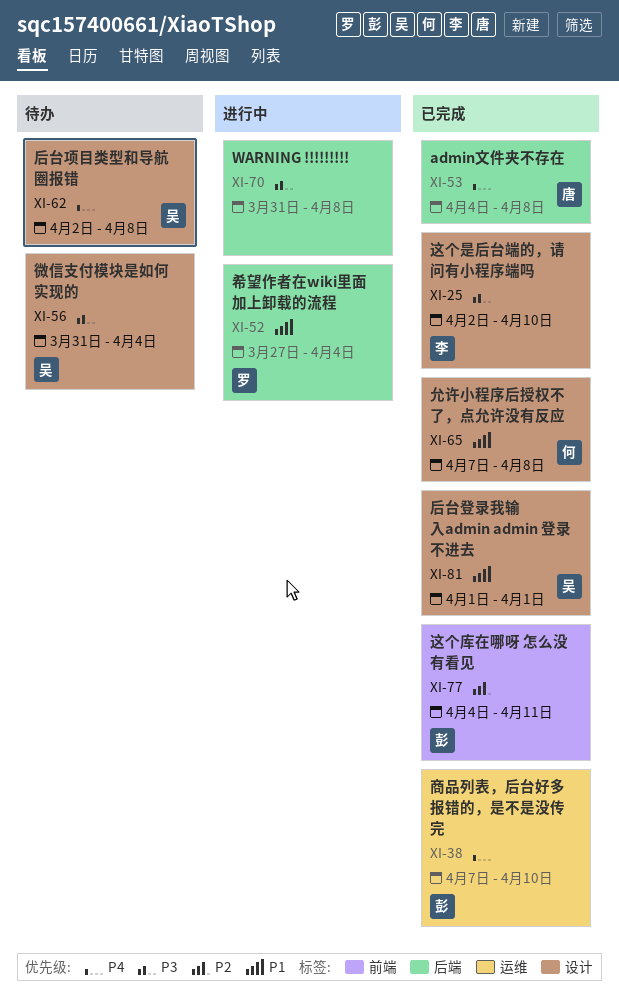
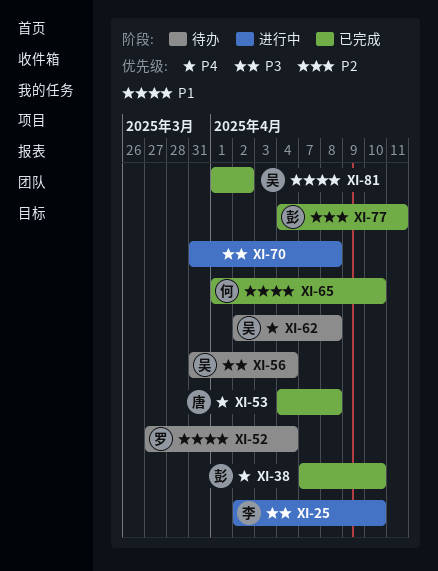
XI-25, status: 已完成 -> 进行中
XI-52, status: 进行中 -> 待办
XI-65, start: Apr 7 -> Apr 1
XI-65, due: Apr 8 -> Apr 10
XI-81, due: Apr 1 -> Apr 2

